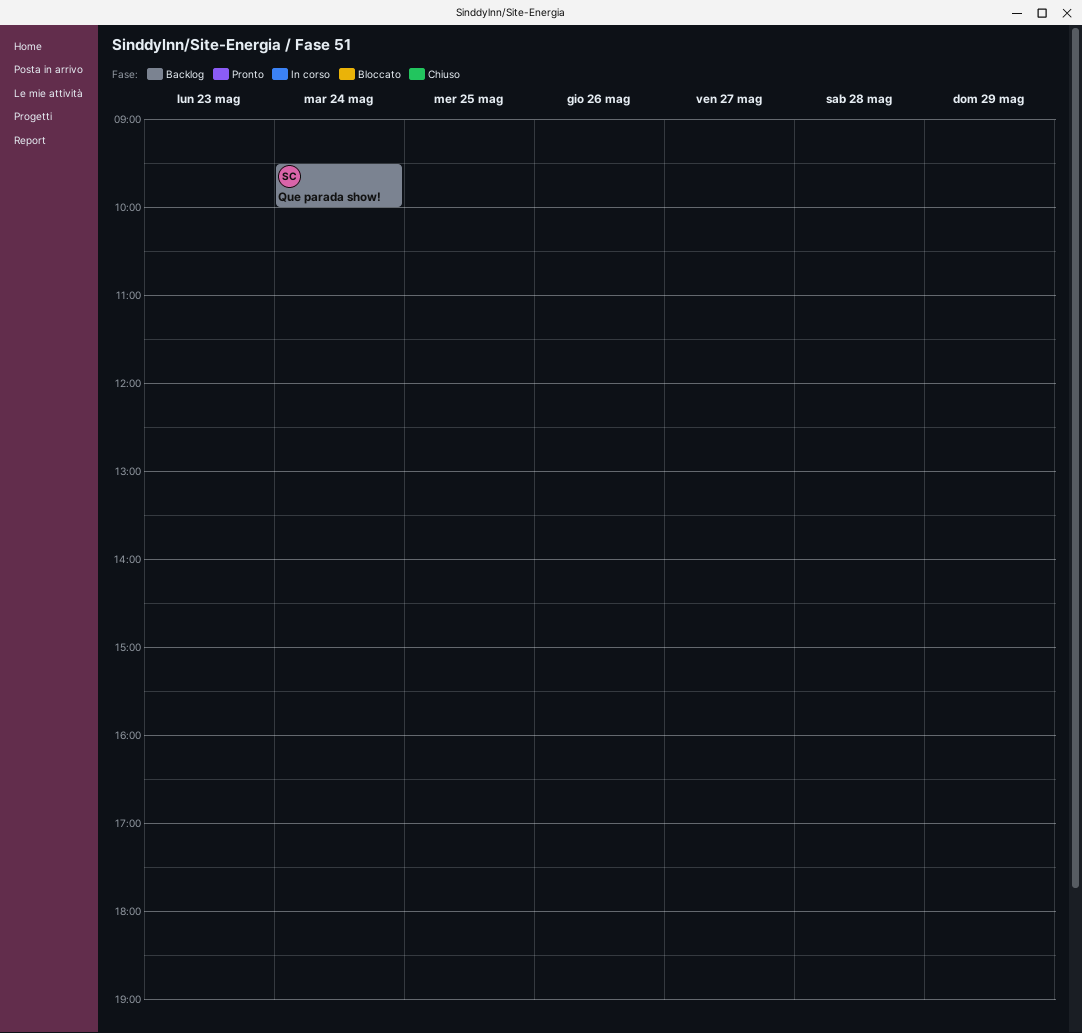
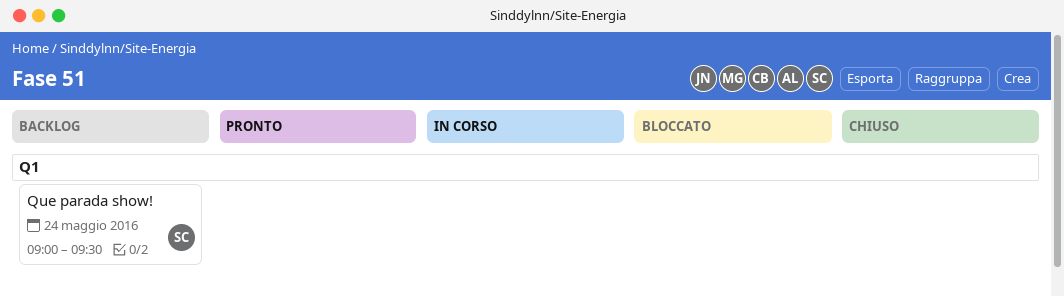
Que parada show!, begins: 09:30 -> 09:00
Que parada show!, ends: 10:00 -> 09:30

